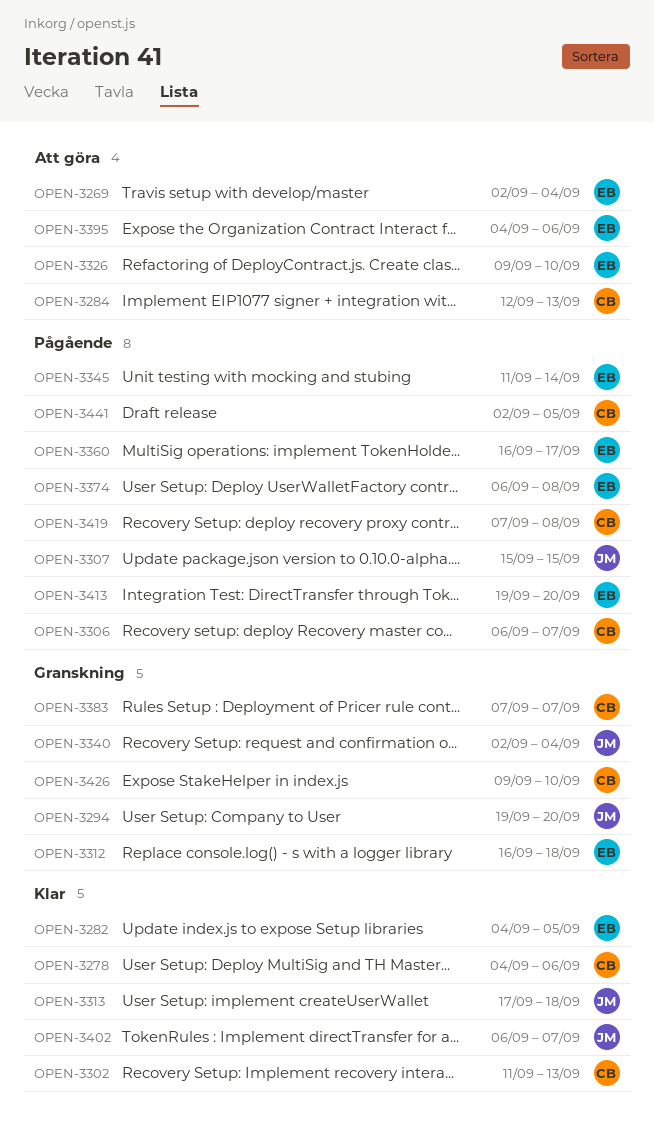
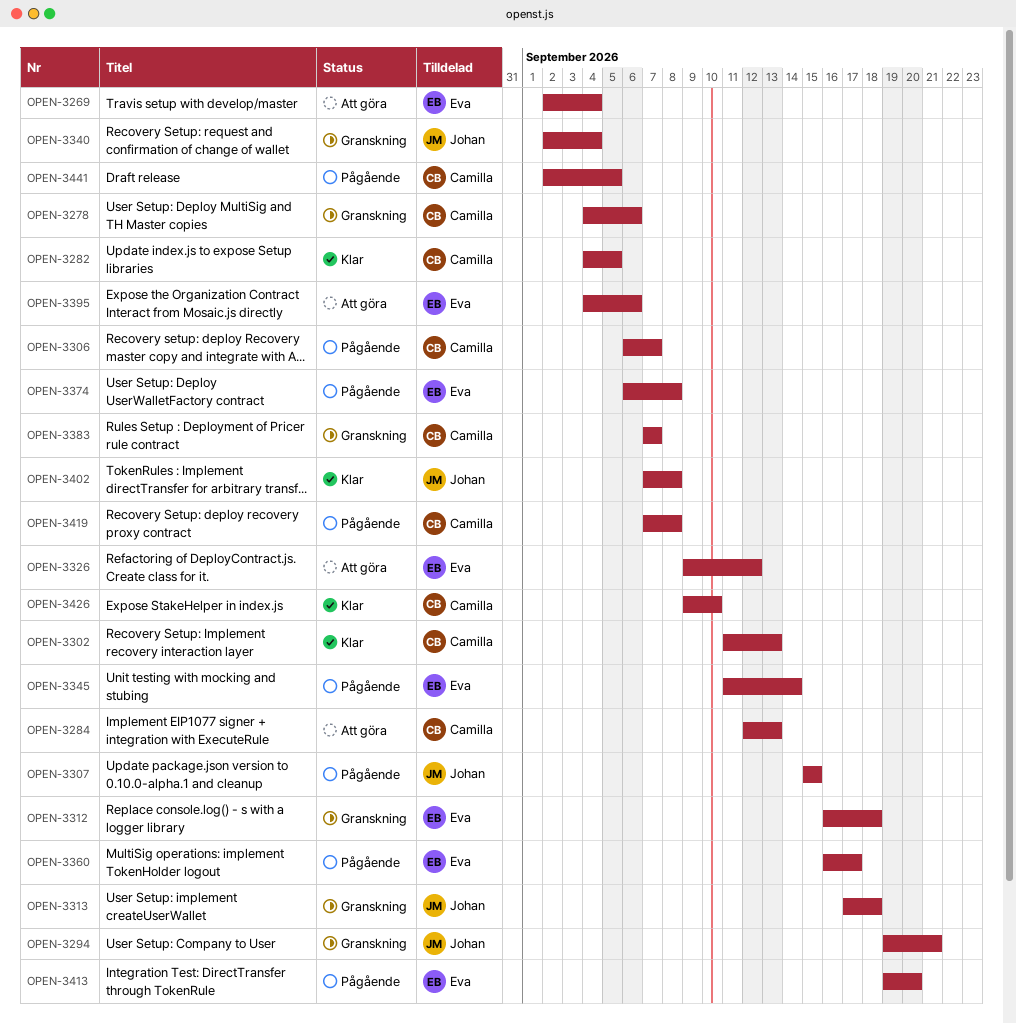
OPEN-3278, status: Klar -> Granskning
OPEN-3282, owner: Eva -> Camilla
OPEN-3294, due: Sep 20 -> Sep 21
OPEN-3313, status: Klar -> Granskning
OPEN-3326, due: Sep 10 -> Sep 12
OPEN-3402, start: Sep 6 -> Sep 7
OPEN-3402, due: Sep 7 -> Sep 8
OPEN-3426, status: Granskning -> Klar

